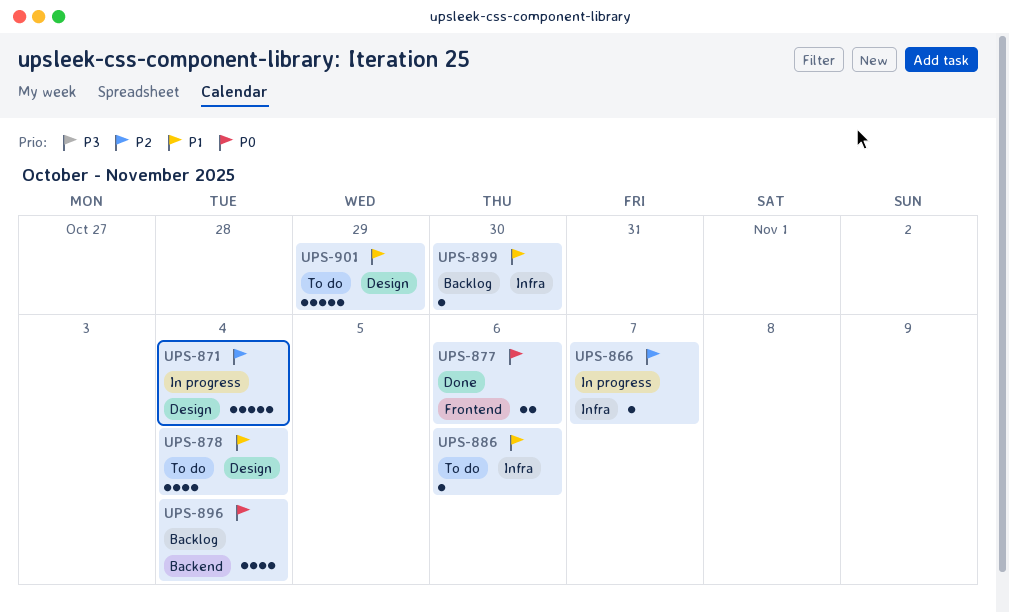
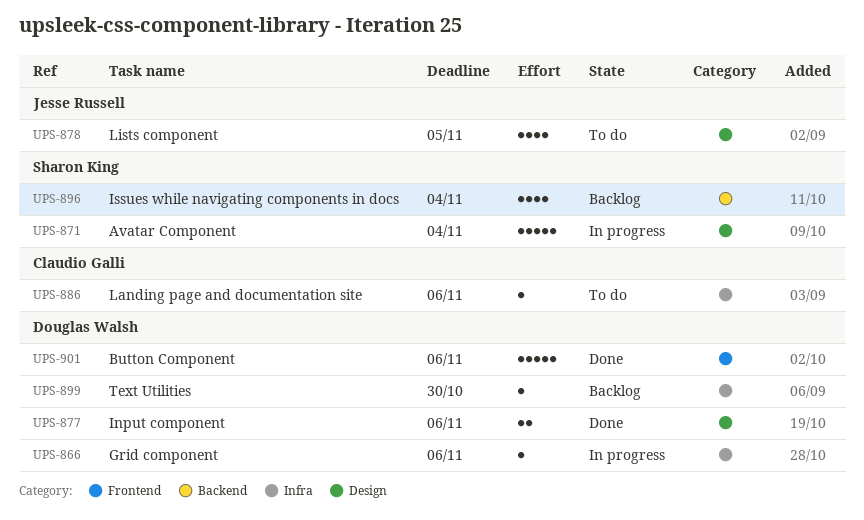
UPS-866, due: Nov 7 -> Nov 6
UPS-877, label: Frontend -> Design
UPS-878, due: Nov 4 -> Nov 5
UPS-901, status: To do -> Done
UPS-901, label: Design -> Frontend
UPS-901, due: Oct 29 -> Nov 6

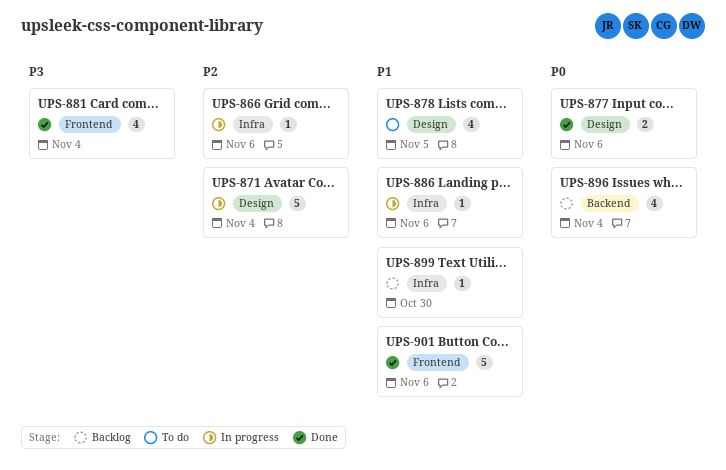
UPS-881: none -> present
UPS-886, status: To do -> In progress

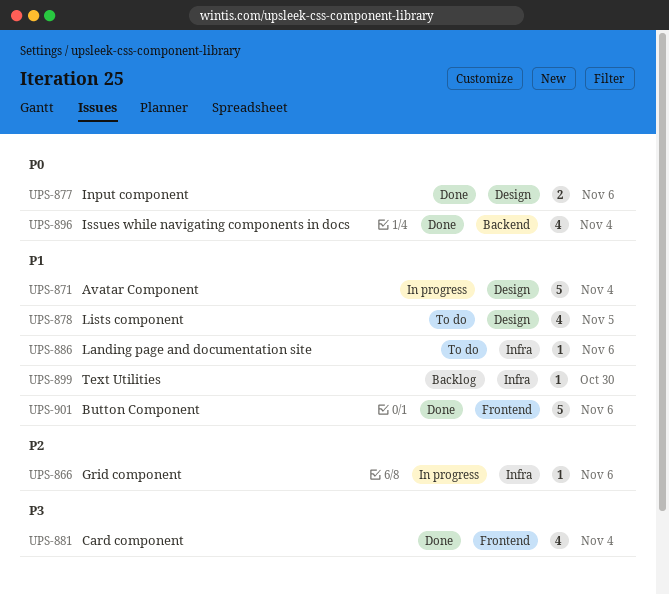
UPS-871, priority: P2 -> P1
UPS-886, status: In progress -> To do
UPS-896, status: Backlog -> Done

